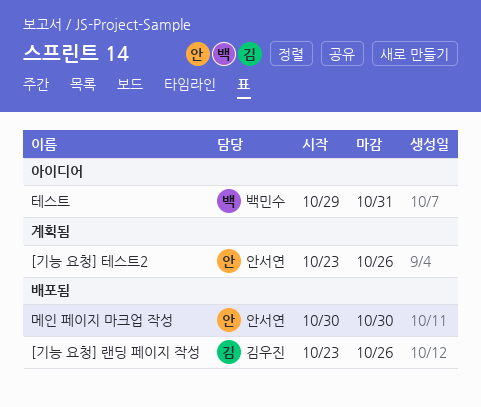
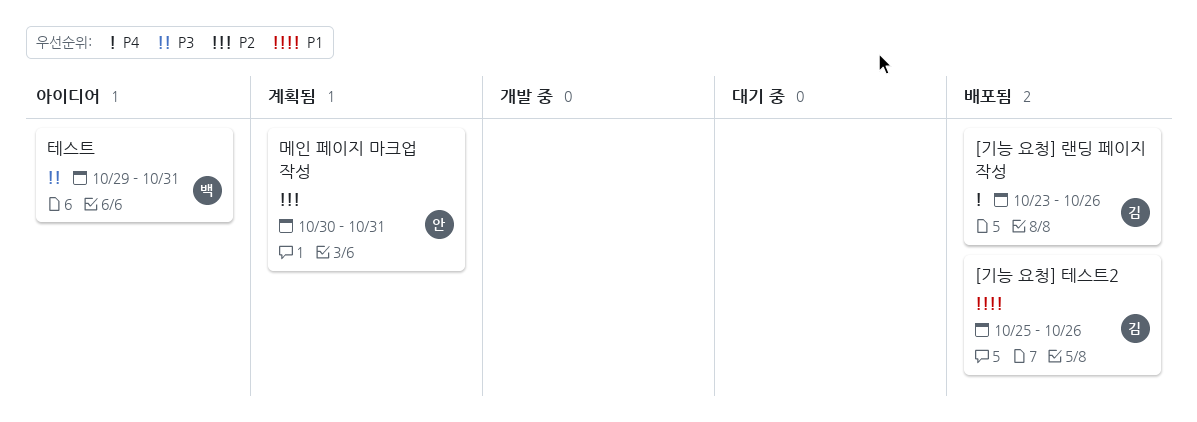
[기능 요청] 테스트2, status: 계획됨 -> 배포됨
[기능 요청] 테스트2, owner: 안서연 -> 김우진
[기능 요청] 테스트2, start: Oct 23 -> Oct 25
메인 페이지 마크업 작성, status: 배포됨 -> 계획됨
메인 페이지 마크업 작성, due: Oct 30 -> Oct 31

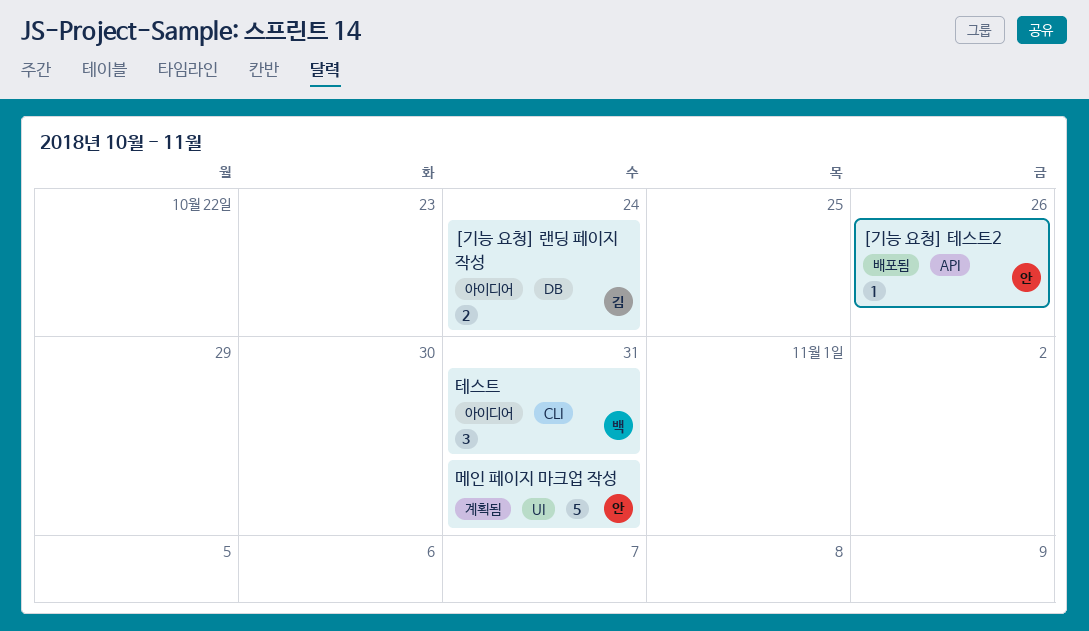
[기능 요청] 랜딩 페이지 작성, status: 배포됨 -> 아이디어
[기능 요청] 랜딩 페이지 작성, due: Oct 26 -> Oct 24
[기능 요청] 테스트2, owner: 김 -> 안

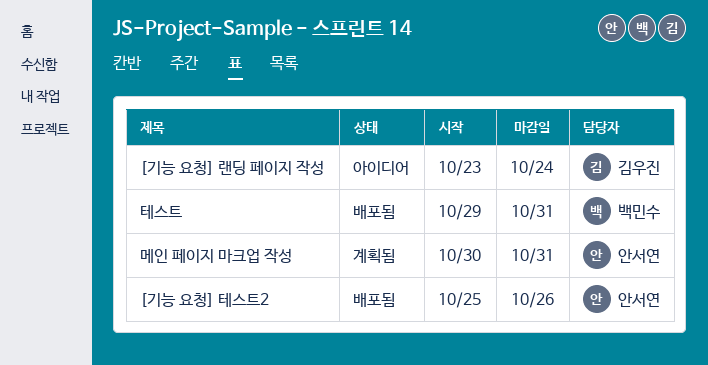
테스트, status: 아이디어 -> 배포됨

